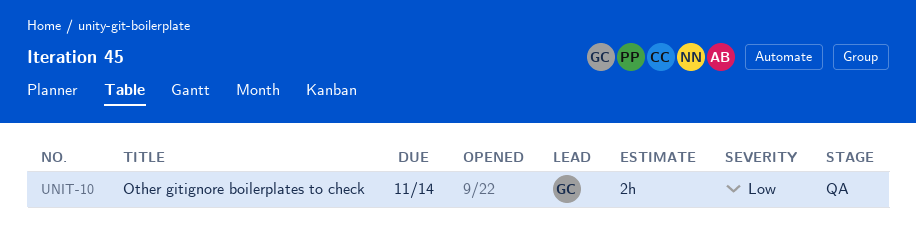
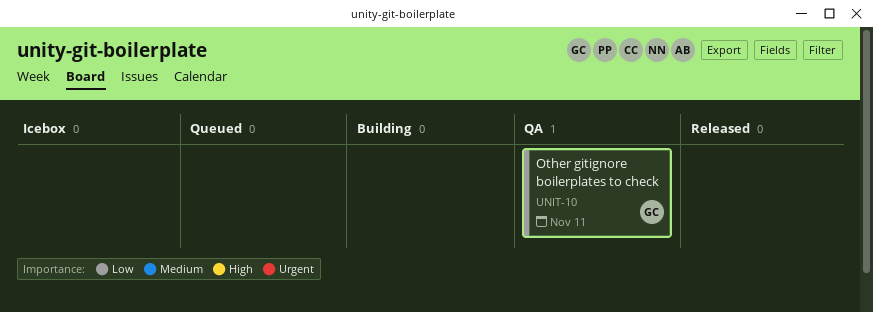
UNIT-10, due: Nov 14 -> Nov 11

